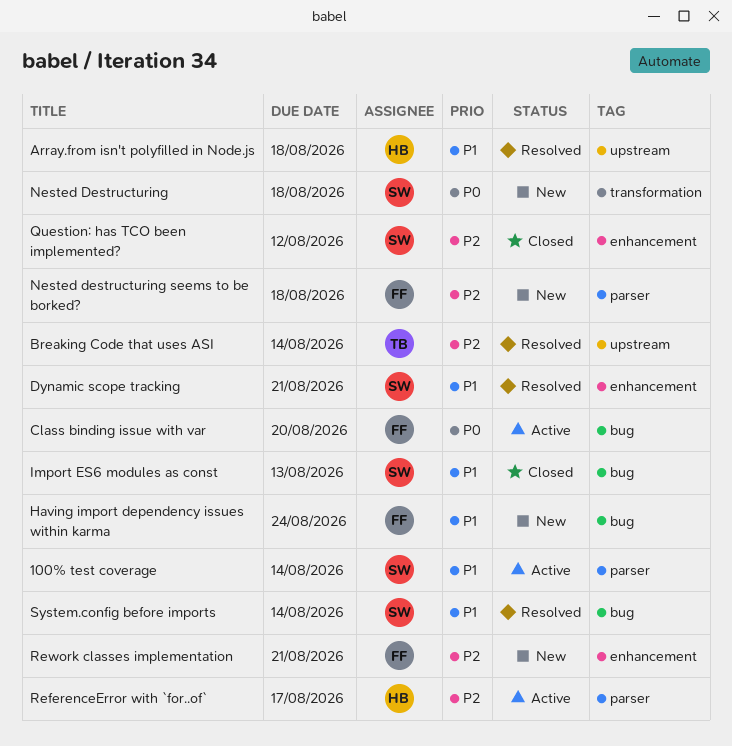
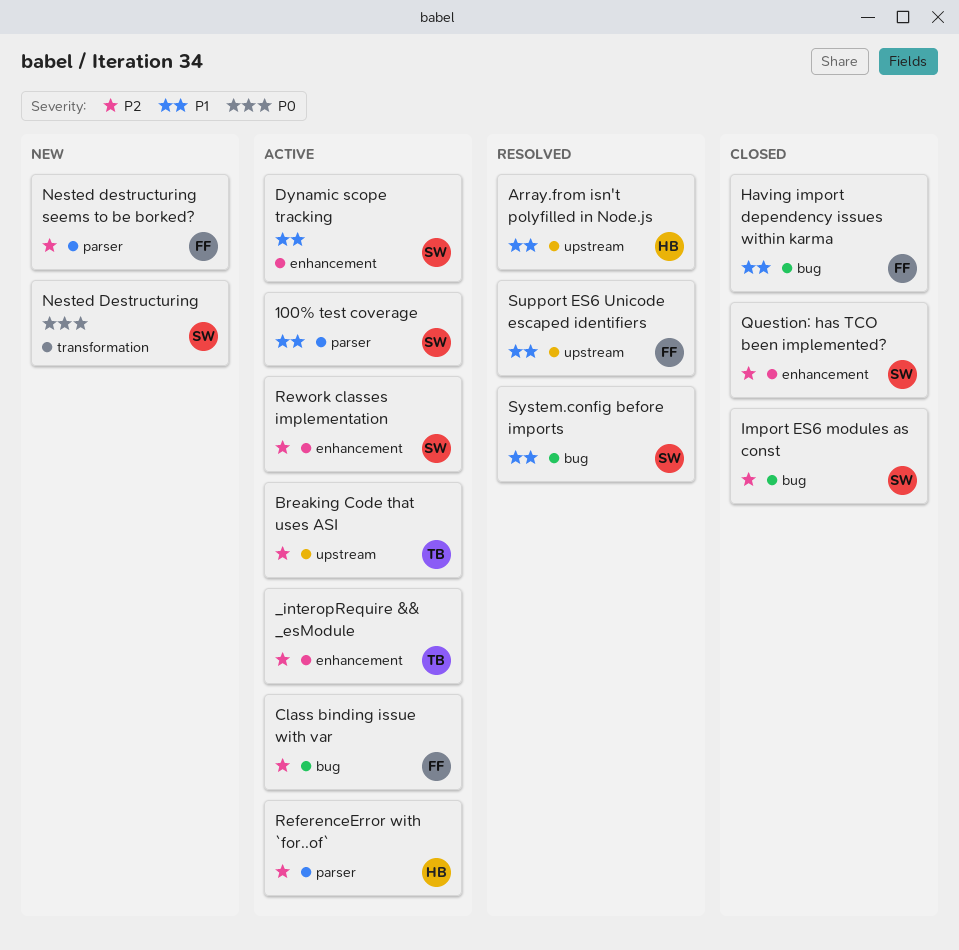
_interopRequire && _esModule: none -> present
Breaking Code that uses ASI, status: Resolved -> Active
Class binding issue with var, priority: P0 -> P2
Dynamic scope tracking, status: Resolved -> Active
Having import dependency issues within karma, status: New -> Closed
Import ES6 modules as const, priority: P1 -> P2
Rework classes implementation, status: New -> Active
Rework classes implementation, owner: FF -> SW
Support ES6 Unicode escaped identifiers: none -> present

